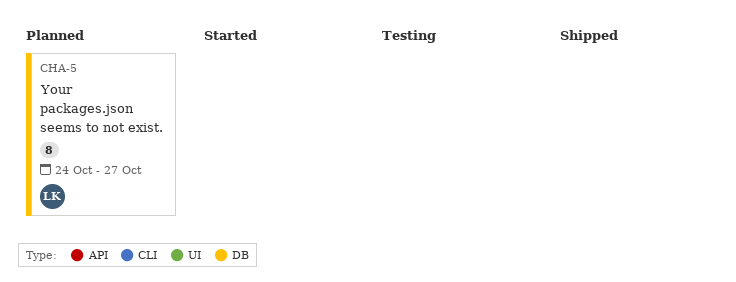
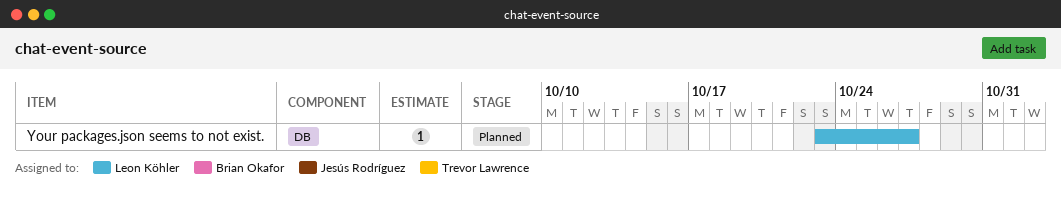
Your packages.json seems to not exist., estimate: 8 -> 1
Your packages.json seems to not exist., start: Oct 24 -> Oct 23

